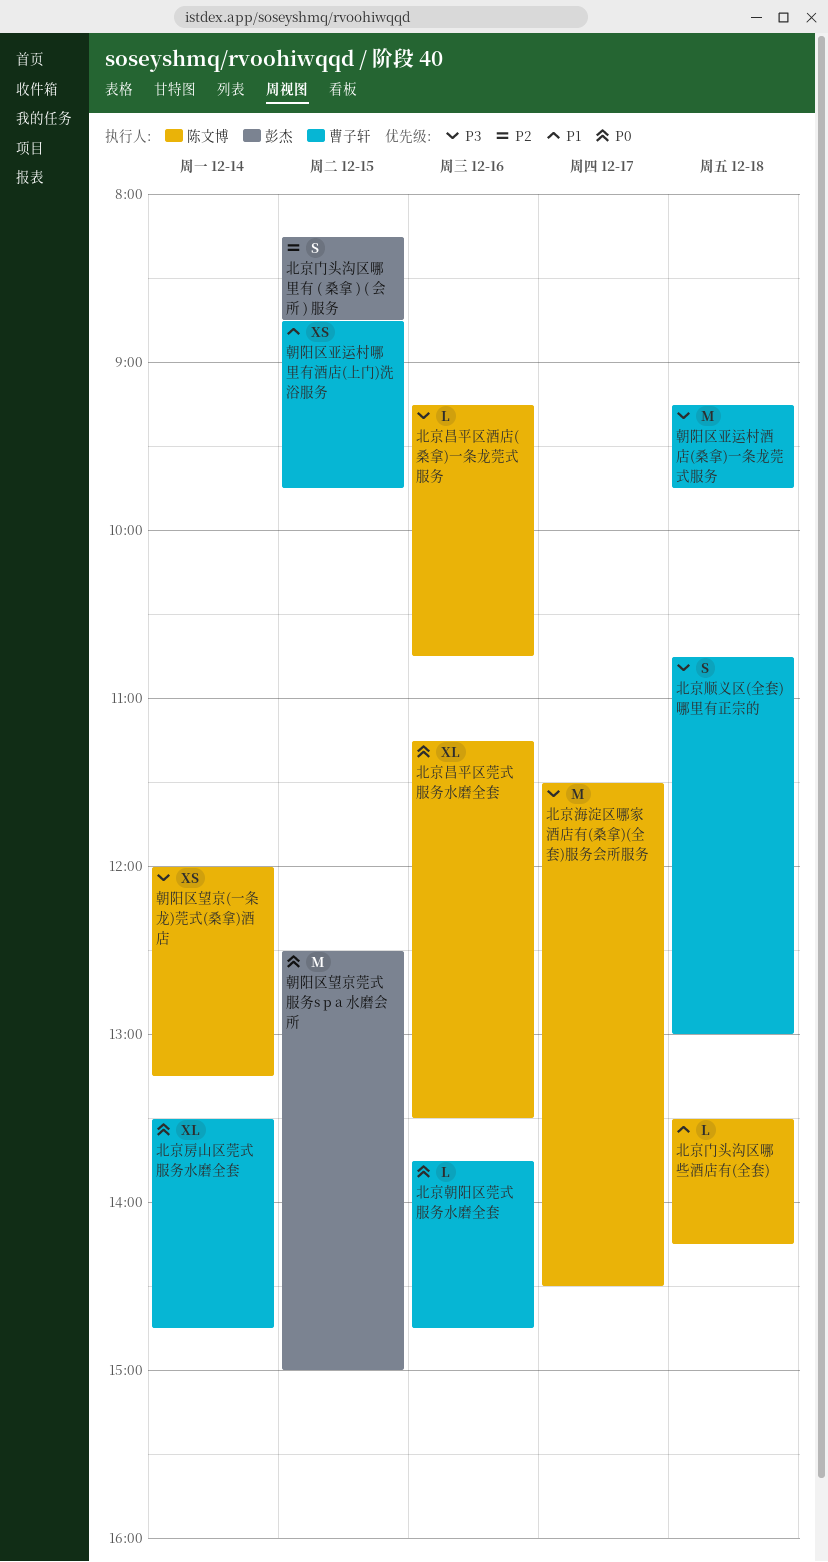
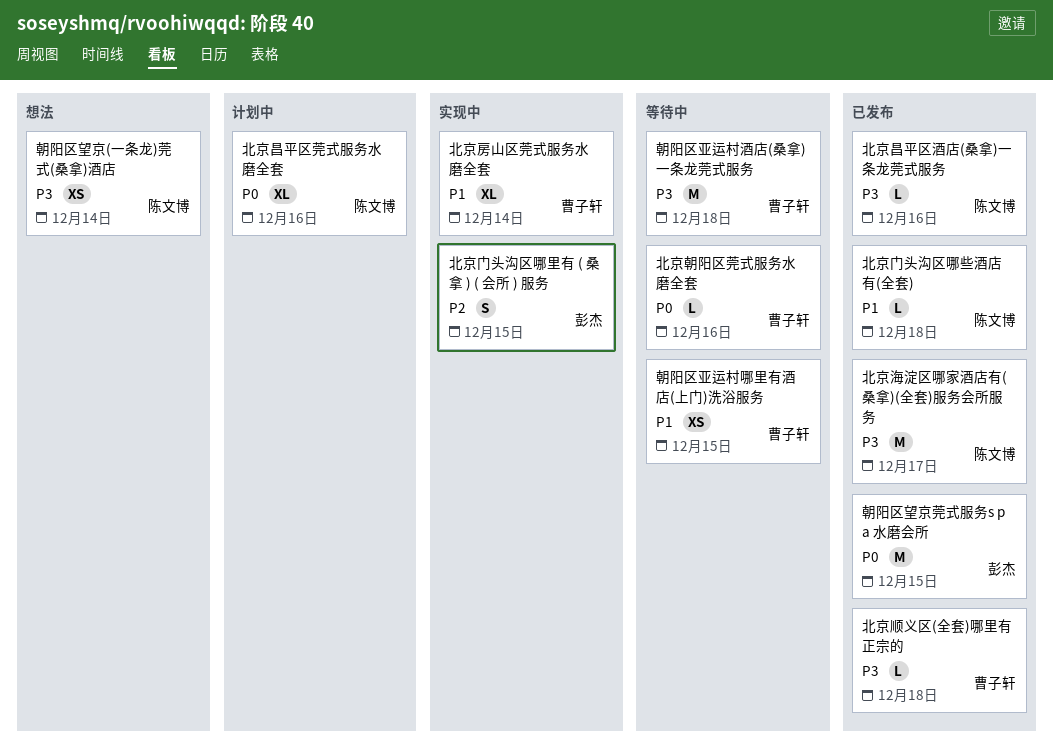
北京房山区莞式服务水磨全套, priority: P0 -> P1
北京顺义区(全套)哪里有正宗的, estimate: S -> L

